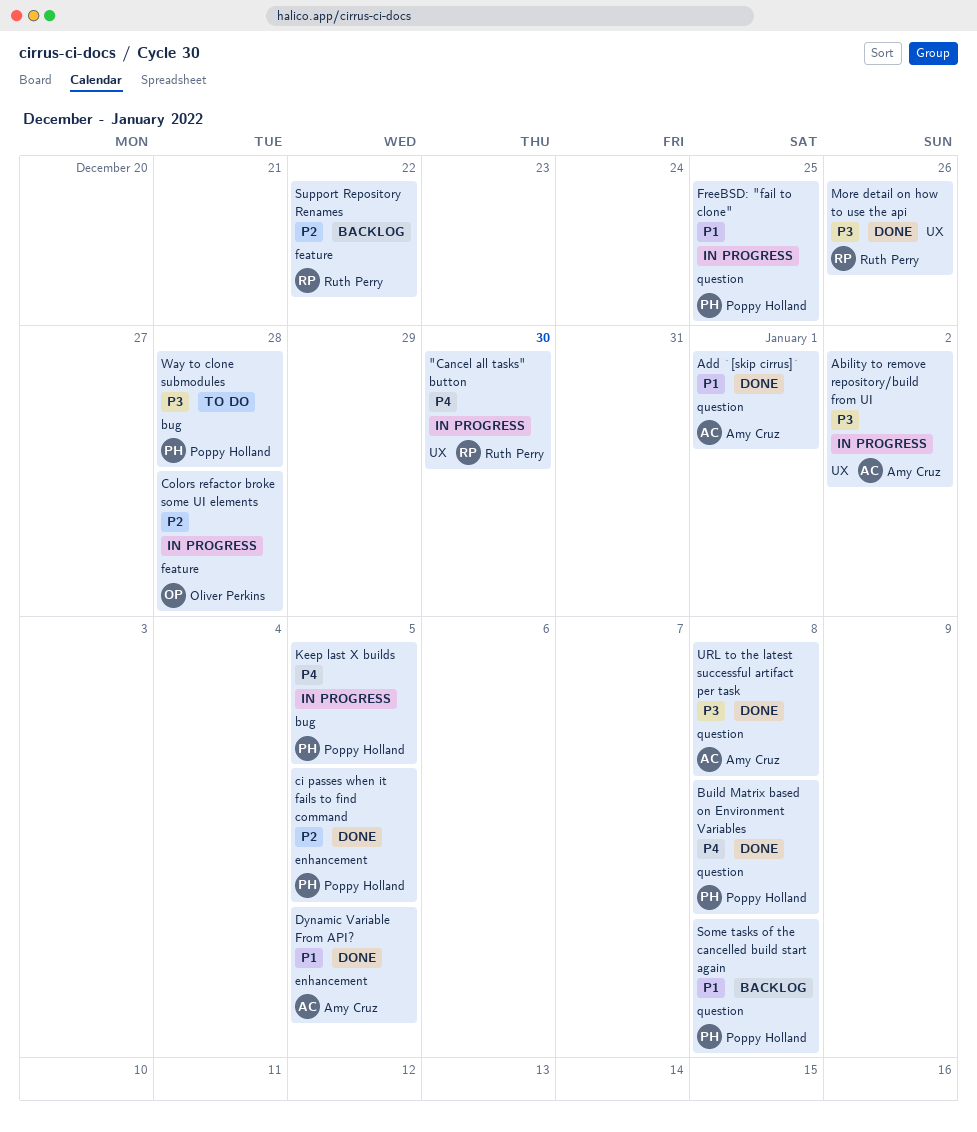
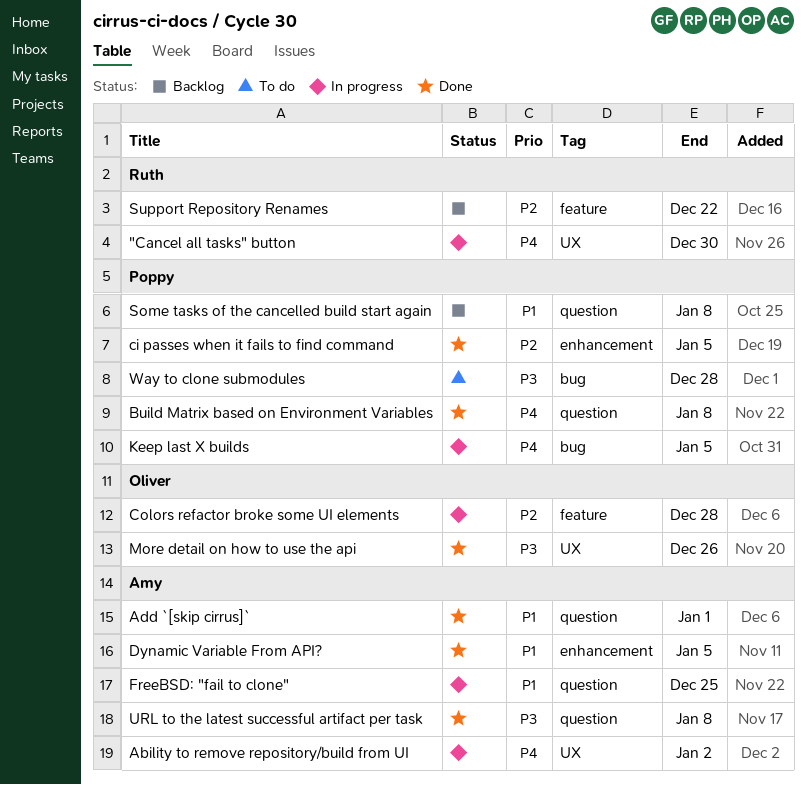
Ability to remove repository/build from UI, priority: P3 -> P4
FreeBSD: "fail to clone", owner: Poppy Holland -> Amy Cruz
More detail on how to use the api, owner: Ruth Perry -> Oliver Perkins

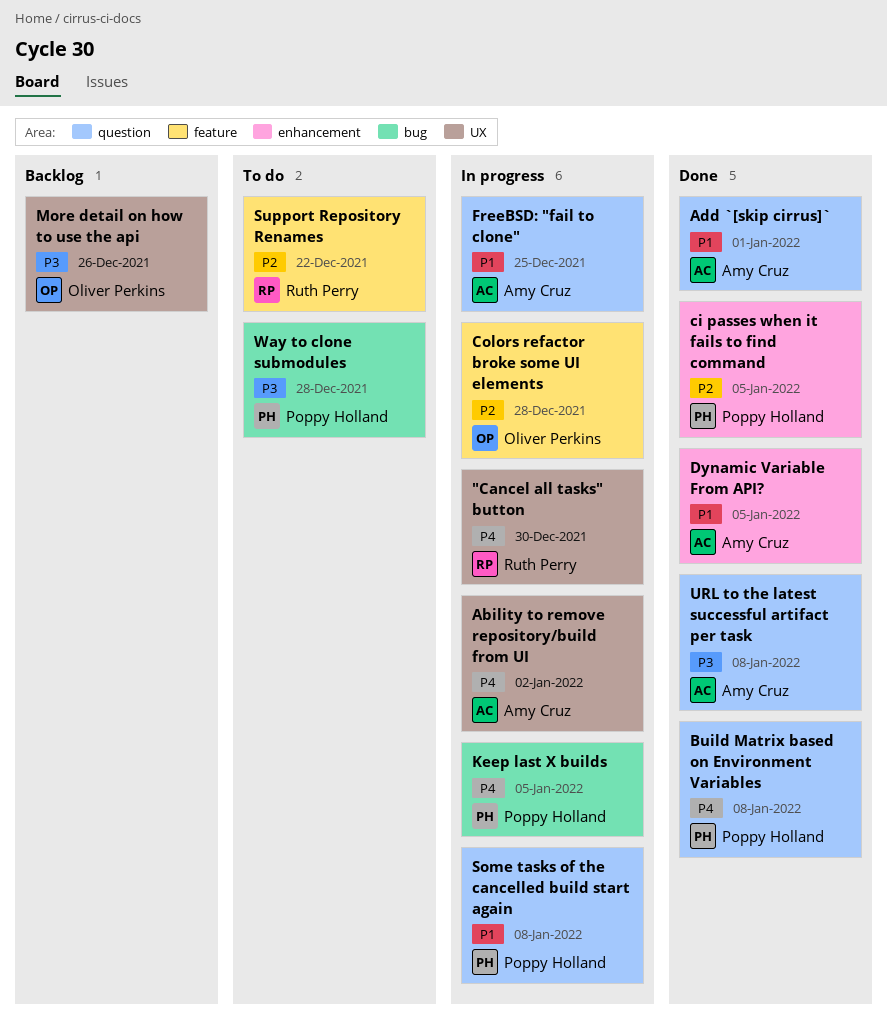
More detail on how to use the api, status: Done -> Backlog
Some tasks of the cancelled build start again, status: Backlog -> In progress
Support Repository Renames, status: Backlog -> To do

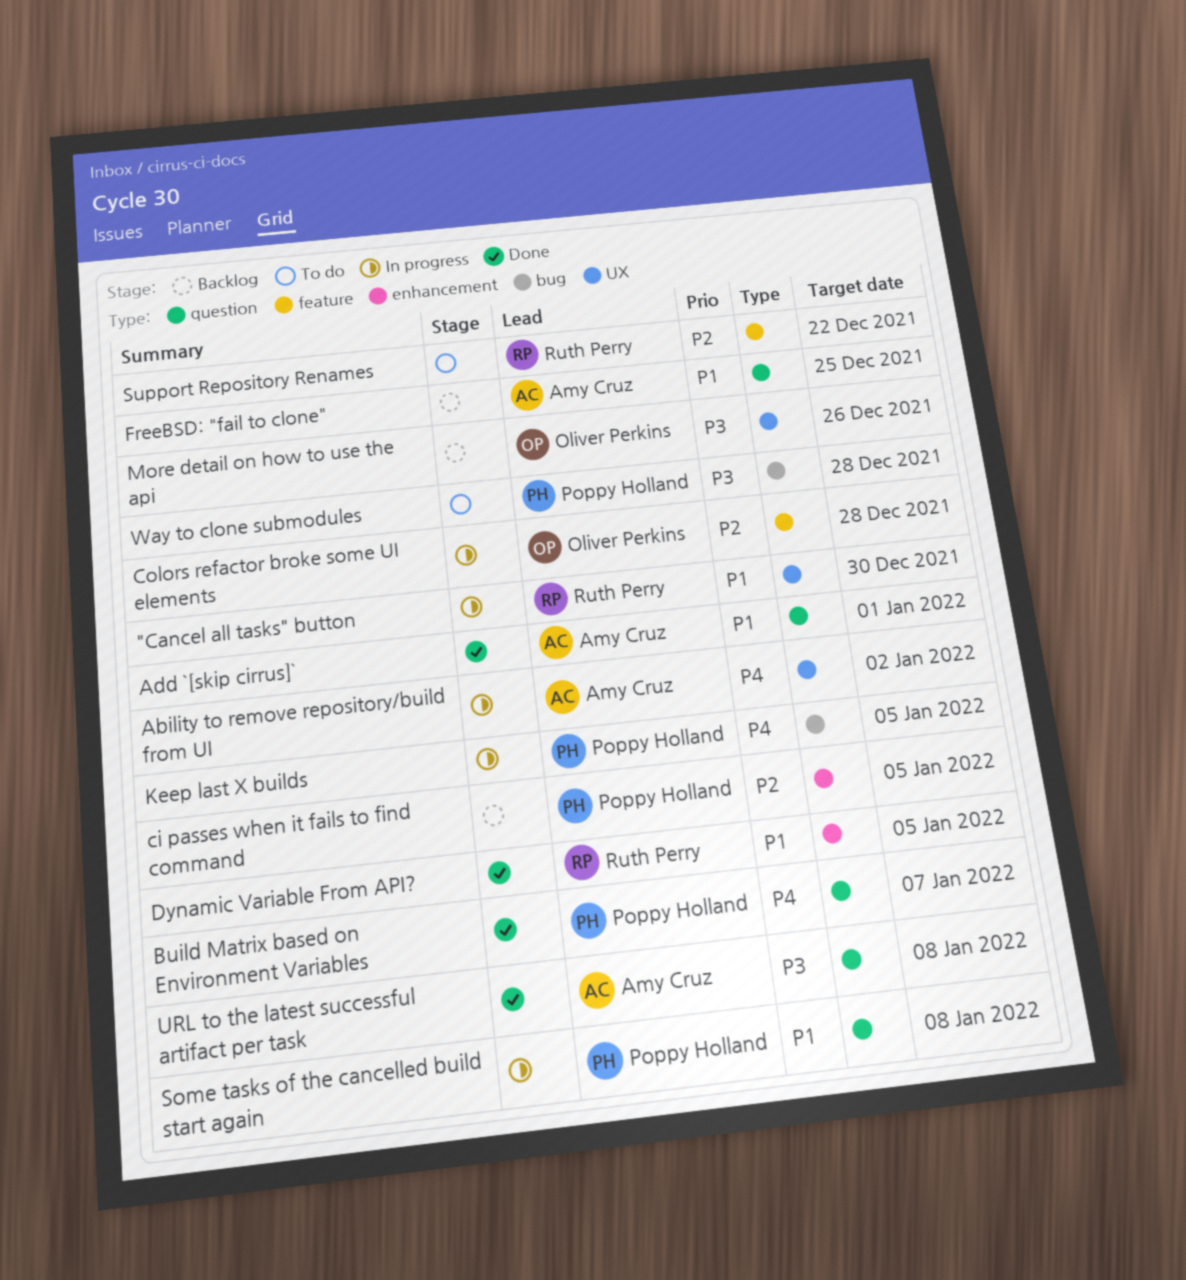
"Cancel all tasks" button, priority: P4 -> P1
Build Matrix based on Environment Variables, due: Jan 8 -> Jan 7
ci passes when it fails to find command, status: Done -> Backlog
Dynamic Variable From API?, owner: Amy Cruz -> Ruth Perry
FreeBSD: "fail to clone", status: In progress -> Backlog

